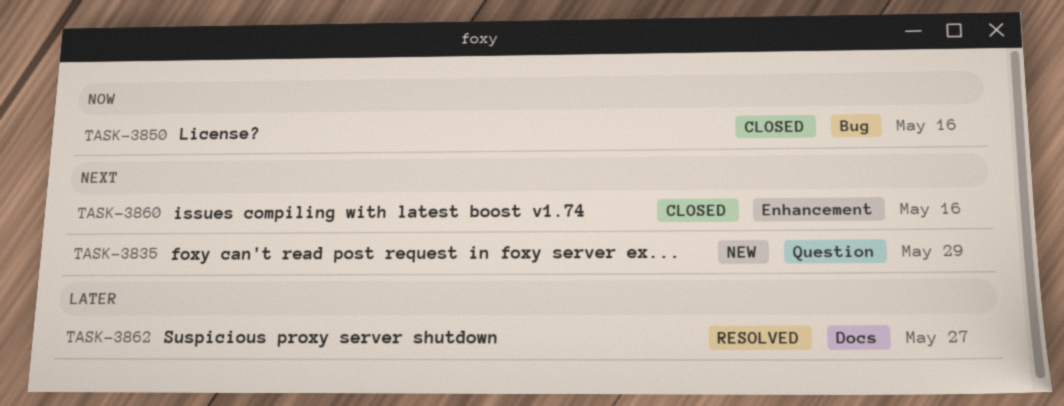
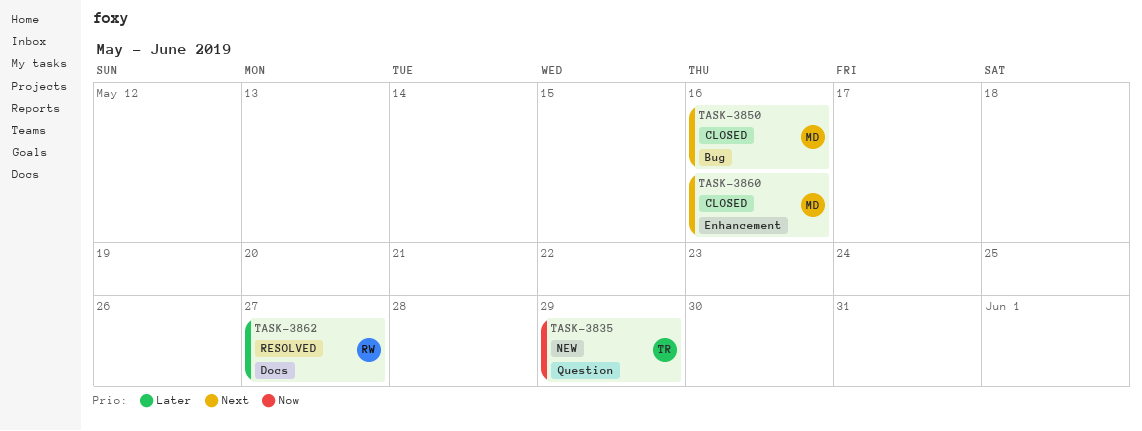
TASK-3835, priority: Next -> Now
TASK-3850, priority: Now -> Next

